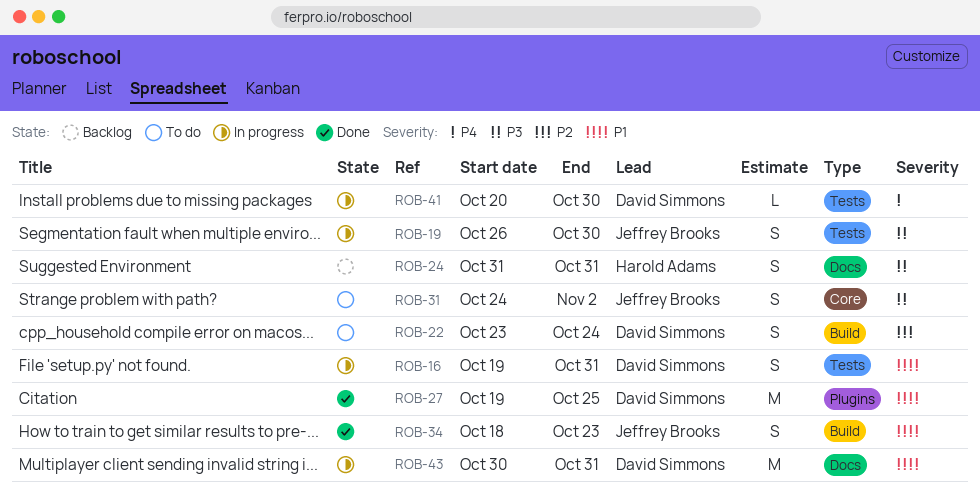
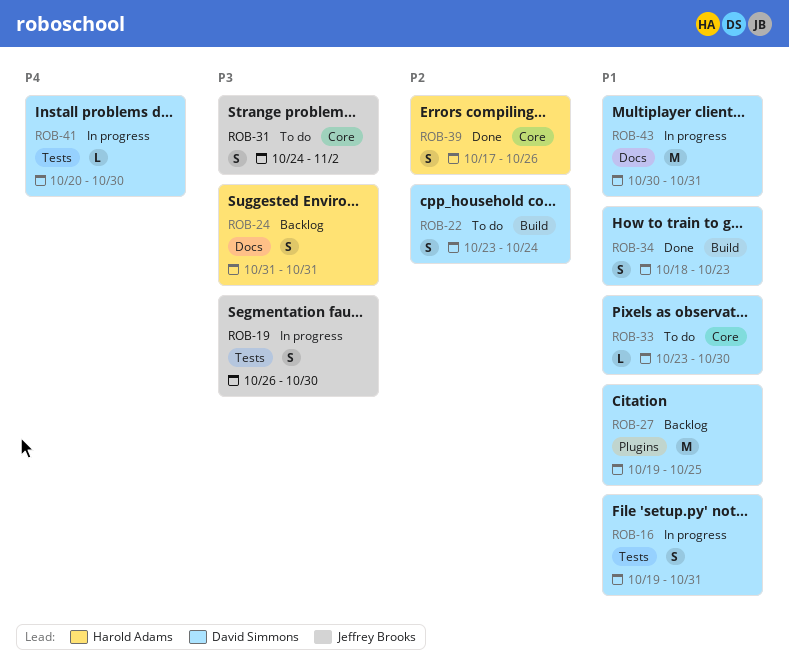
ROB-27, status: Done -> Backlog
ROB-33: none -> present
ROB-34, owner: Jeffrey Brooks -> David Simmons
ROB-39: none -> present

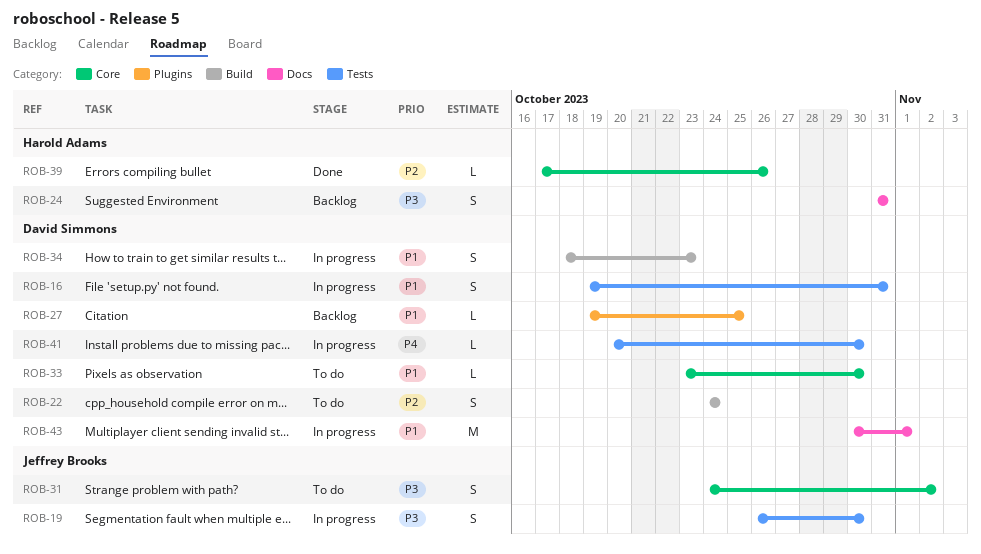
ROB-22, start: Oct 23 -> Oct 24
ROB-27, estimate: M -> L
ROB-34, status: Done -> In progress
ROB-39, estimate: S -> L
ROB-43, due: Oct 31 -> Nov 1

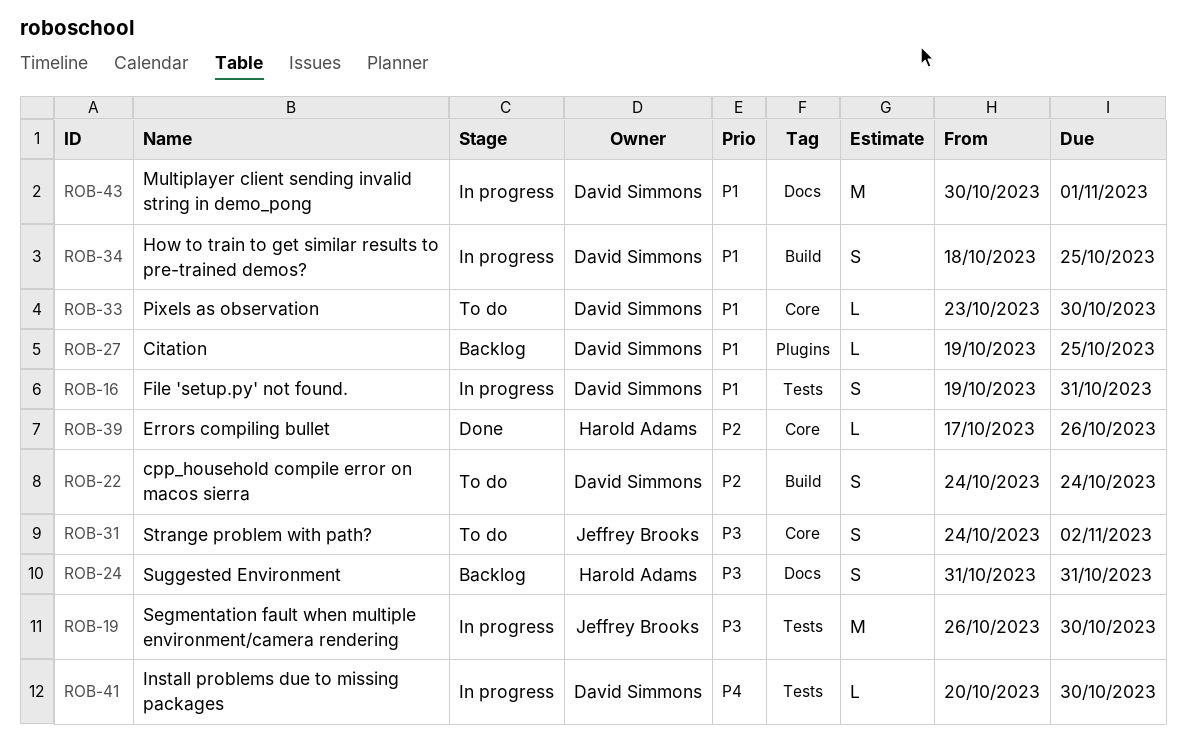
ROB-19, estimate: S -> M
ROB-34, due: Oct 23 -> Oct 25

